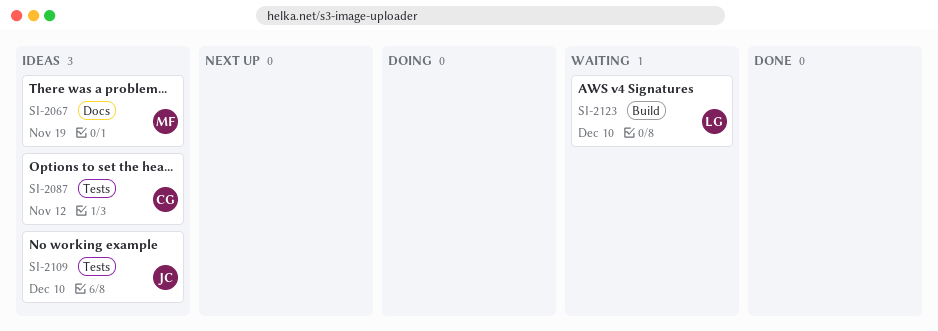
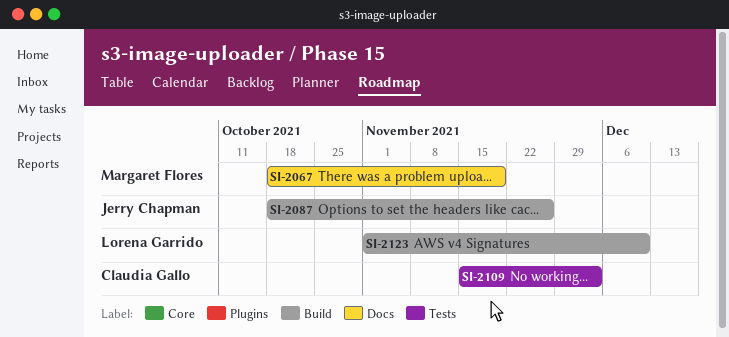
SI-2087, owner: Claudia Gallo -> Jerry Chapman
SI-2087, label: Tests -> Build
SI-2087, due: Nov 12 -> Nov 26
SI-2109, owner: Jerry Chapman -> Claudia Gallo
SI-2109, due: Dec 10 -> Dec 3

